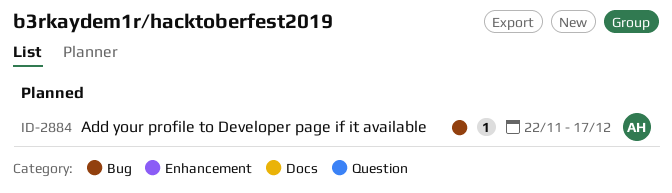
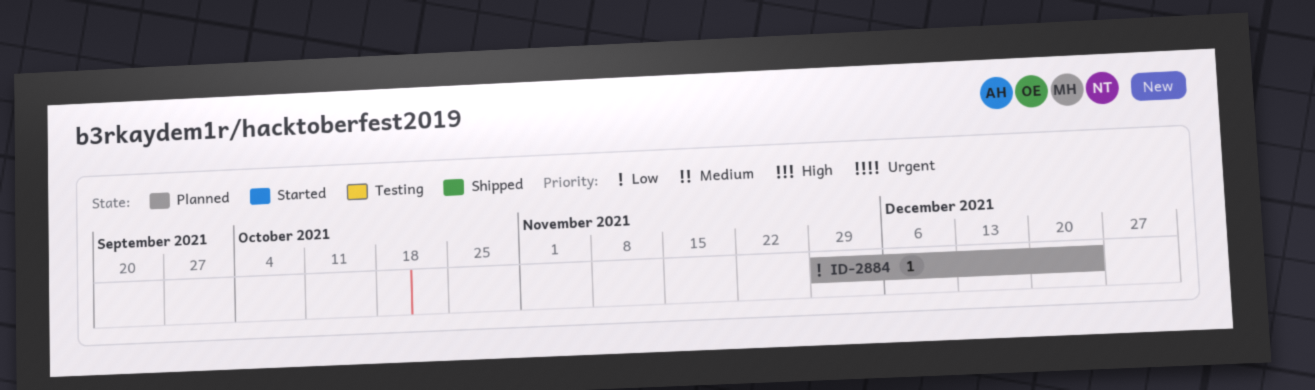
ID-2884, start: Nov 22 -> Nov 29
ID-2884, due: Dec 17 -> Dec 24

